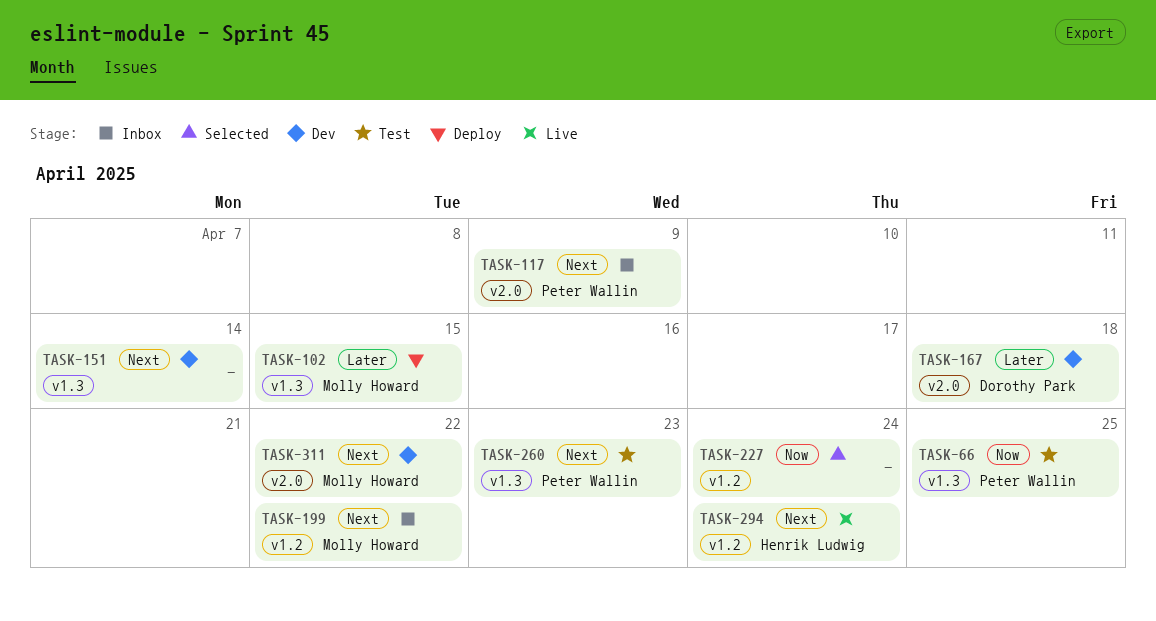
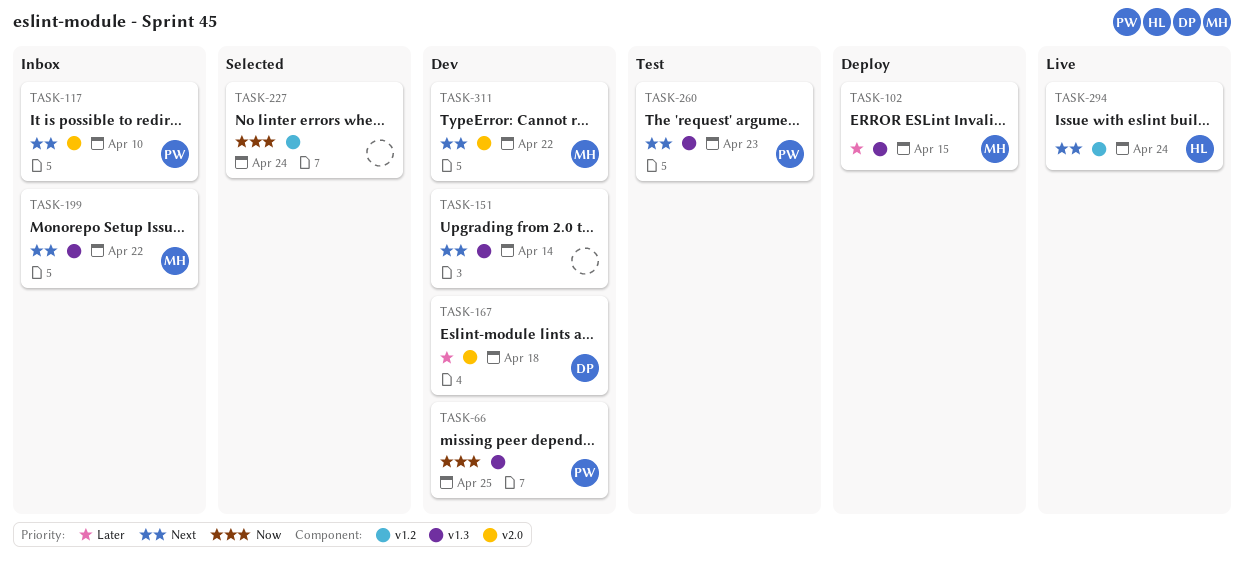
TASK-66, status: Test -> Dev
TASK-117, due: Apr 9 -> Apr 10
TASK-199, label: v1.2 -> v1.3

